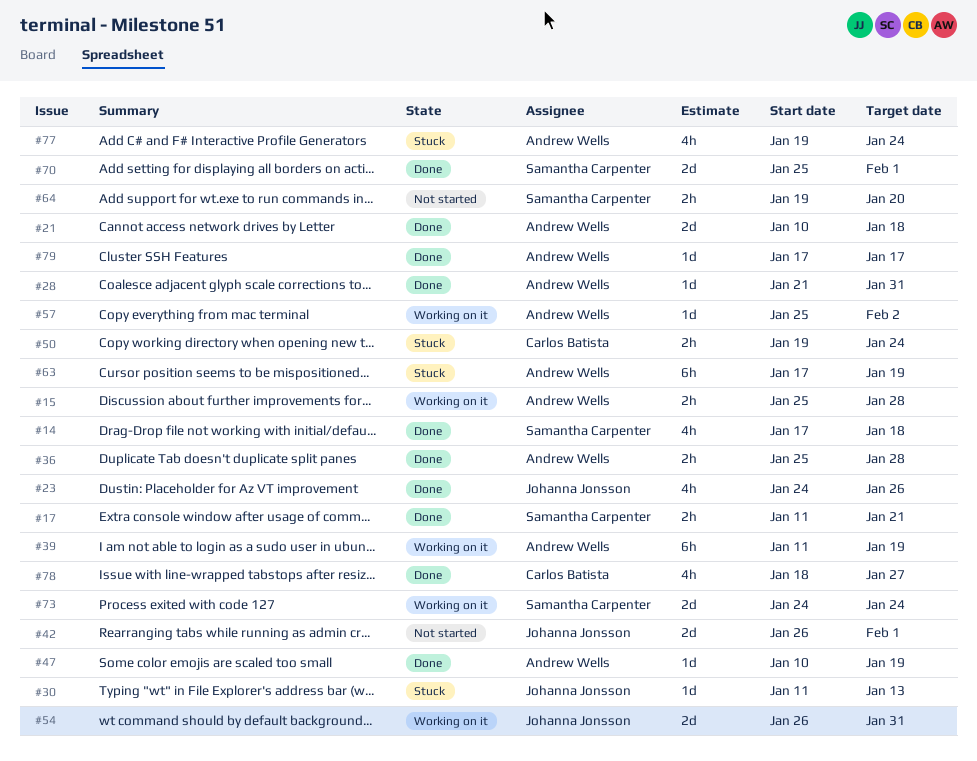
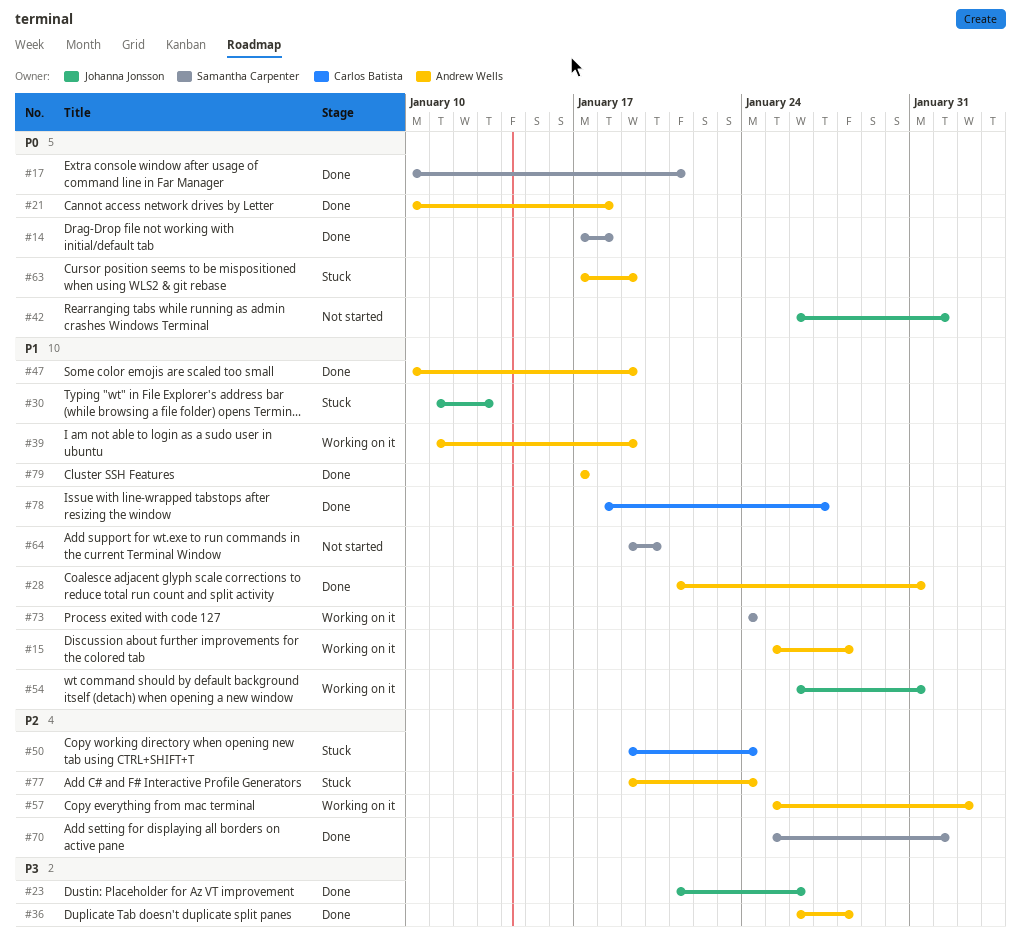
#17, start: Jan 11 -> Jan 10
#23, start: Jan 24 -> Jan 21
#36, start: Jan 25 -> Jan 26

